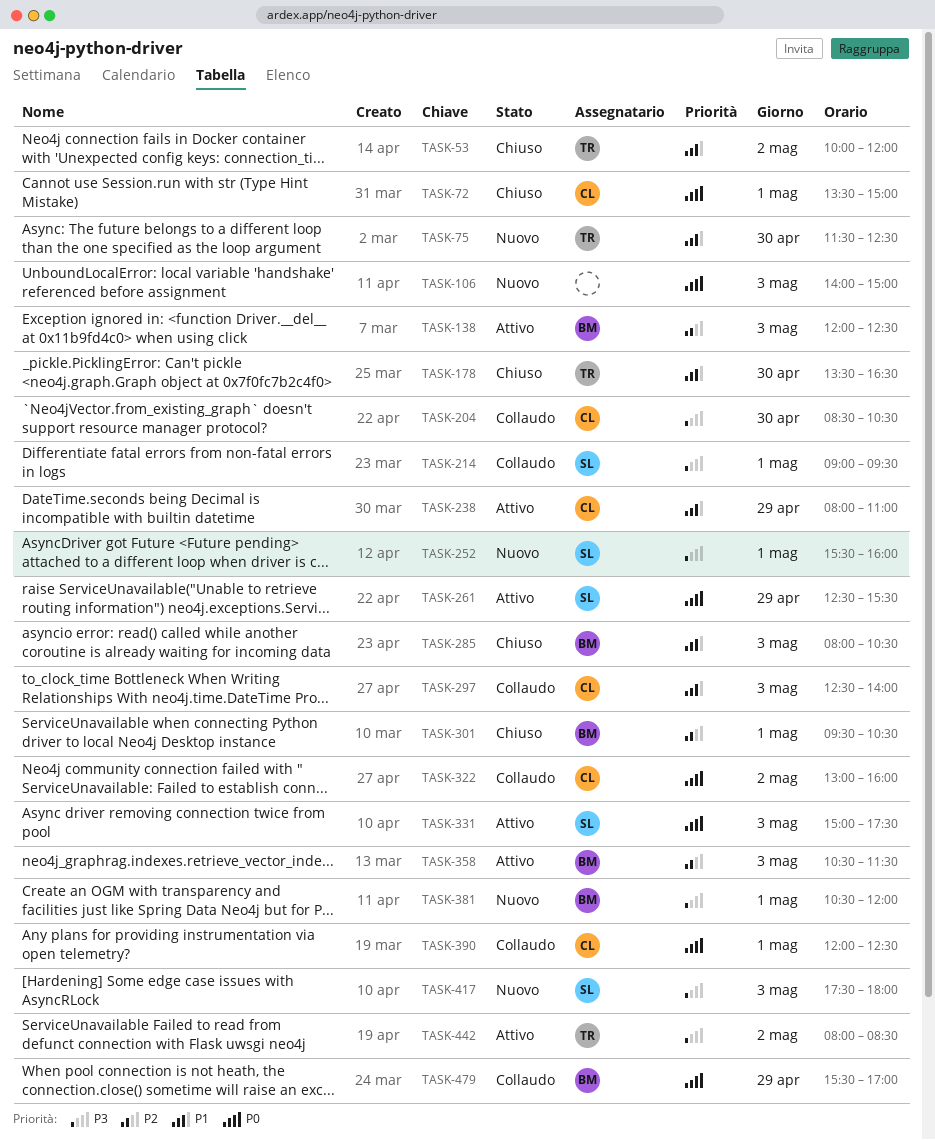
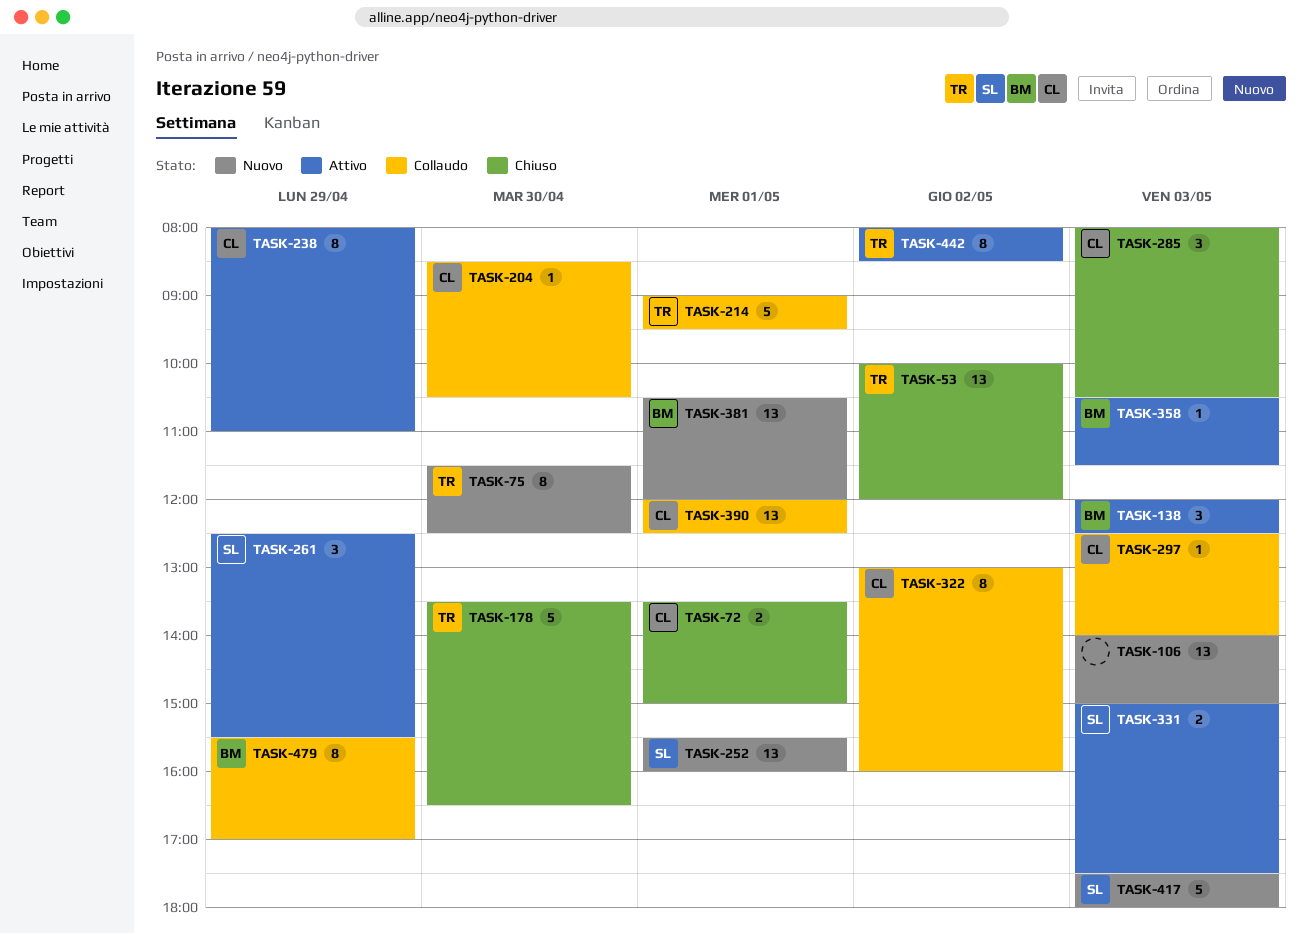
TASK-214, owner: SL -> TR
TASK-285, owner: BM -> CL
TASK-301: present -> none

